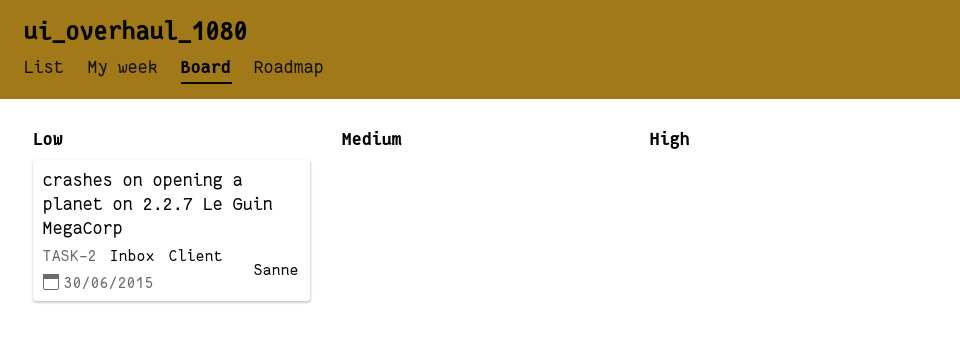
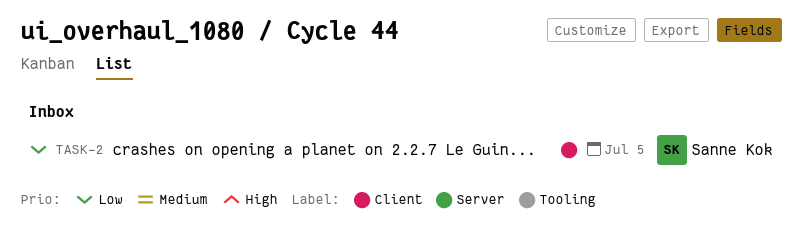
TASK-2, due: Jun 30 -> Jul 5

